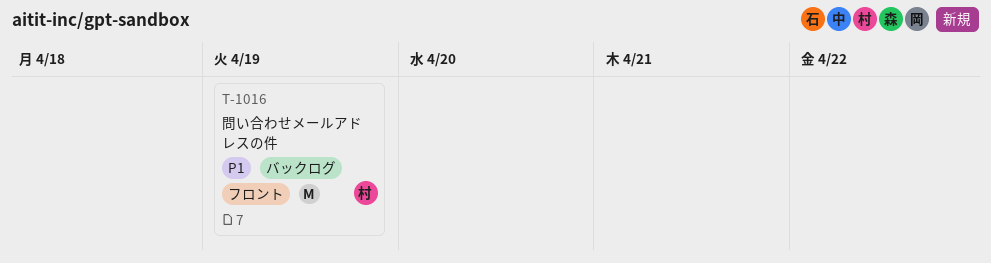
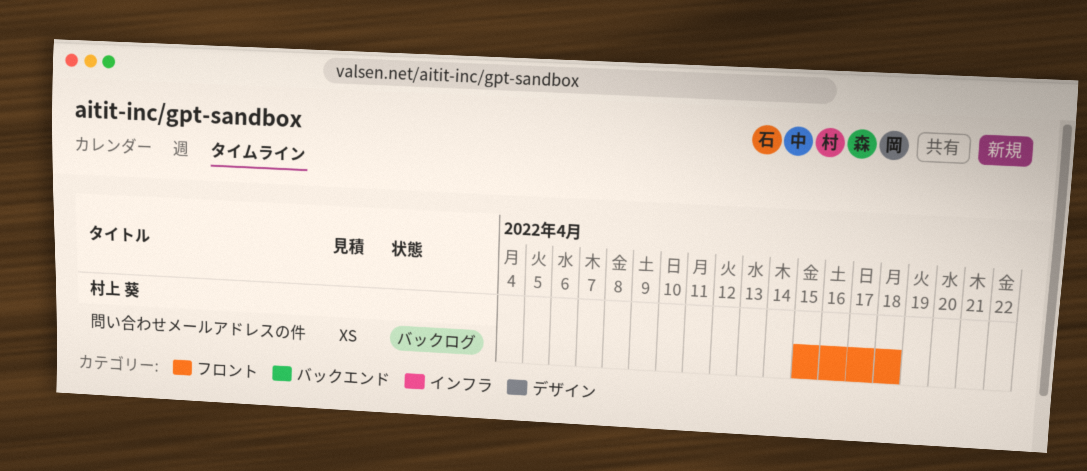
問い合わせメールアドレスの件, estimate: M -> XS
問い合わせメールアドレスの件, due: Apr 19 -> Apr 18

